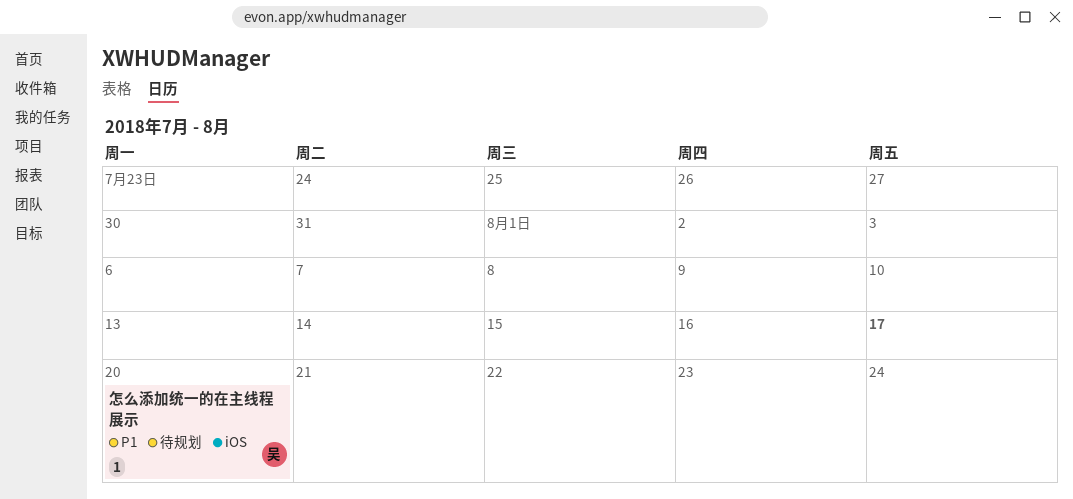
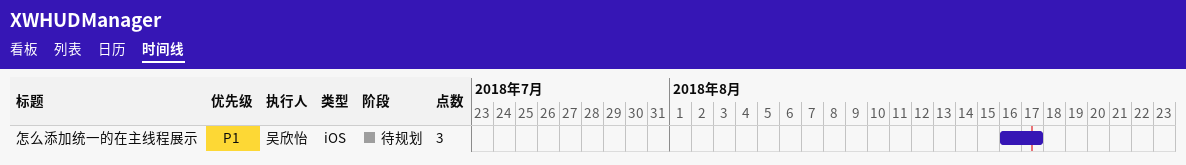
怎么添加统一的在主线程展示, estimate: 1 -> 3
怎么添加统一的在主线程展示, due: Aug 20 -> Aug 17

